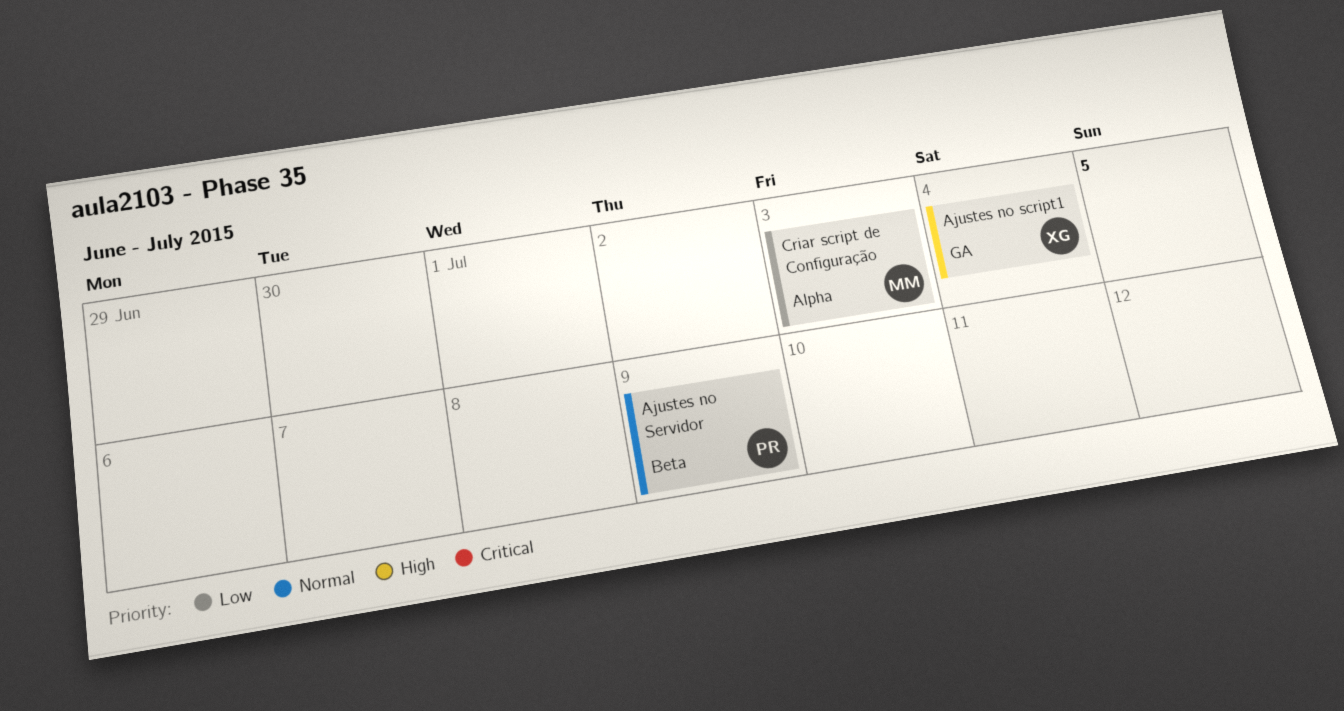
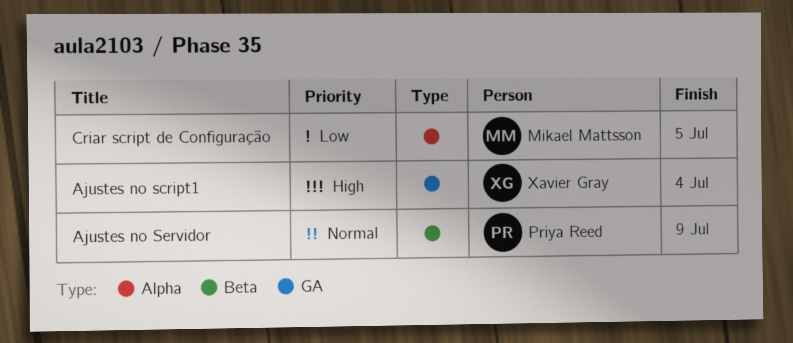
Criar script de Configuração, due: Jul 3 -> Jul 5

